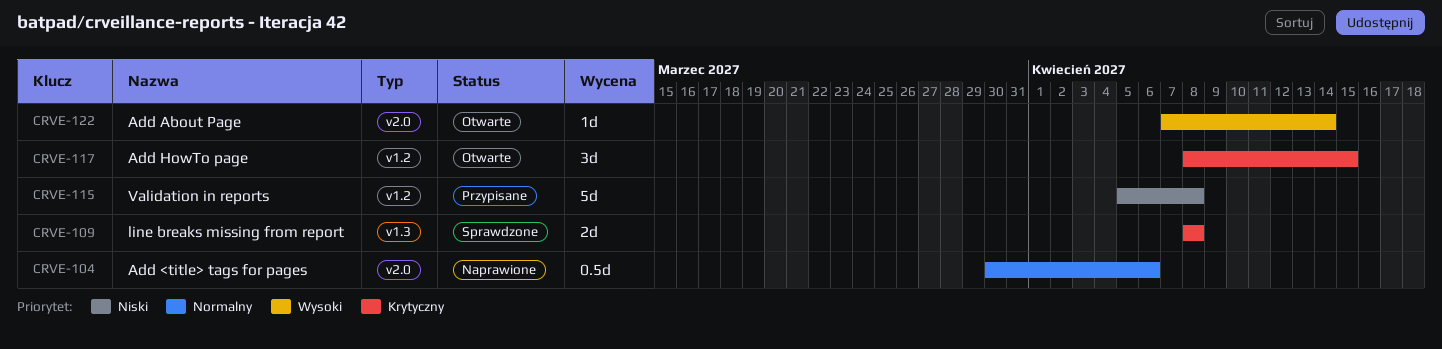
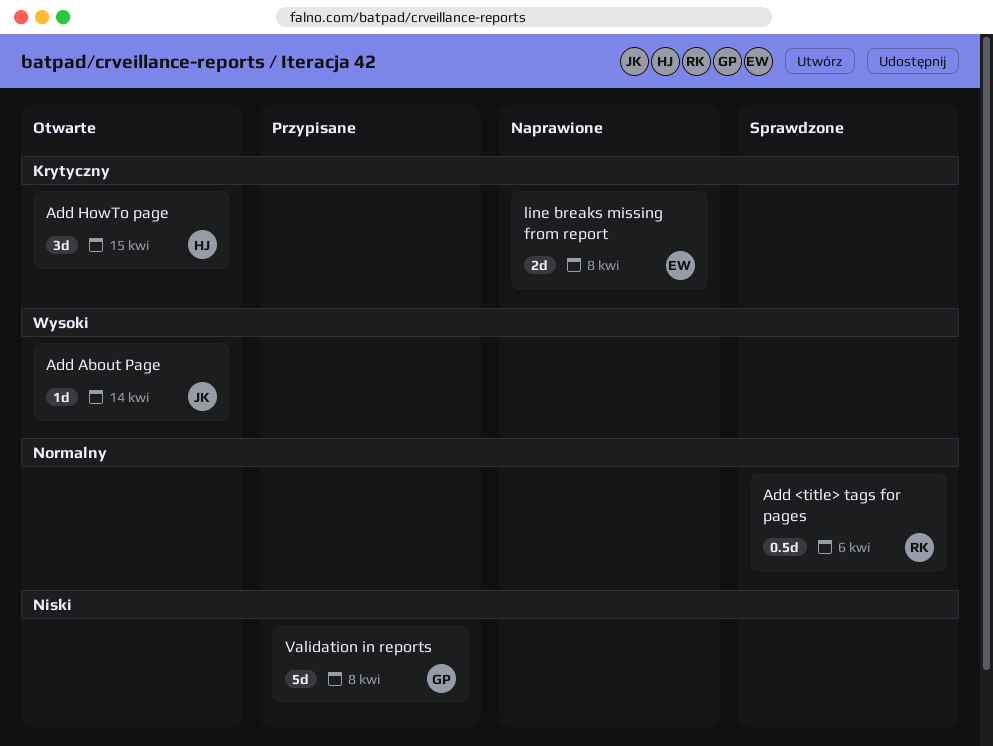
Add <title> tags for pages, status: Naprawione -> Sprawdzone
line breaks missing from report, status: Sprawdzone -> Naprawione

